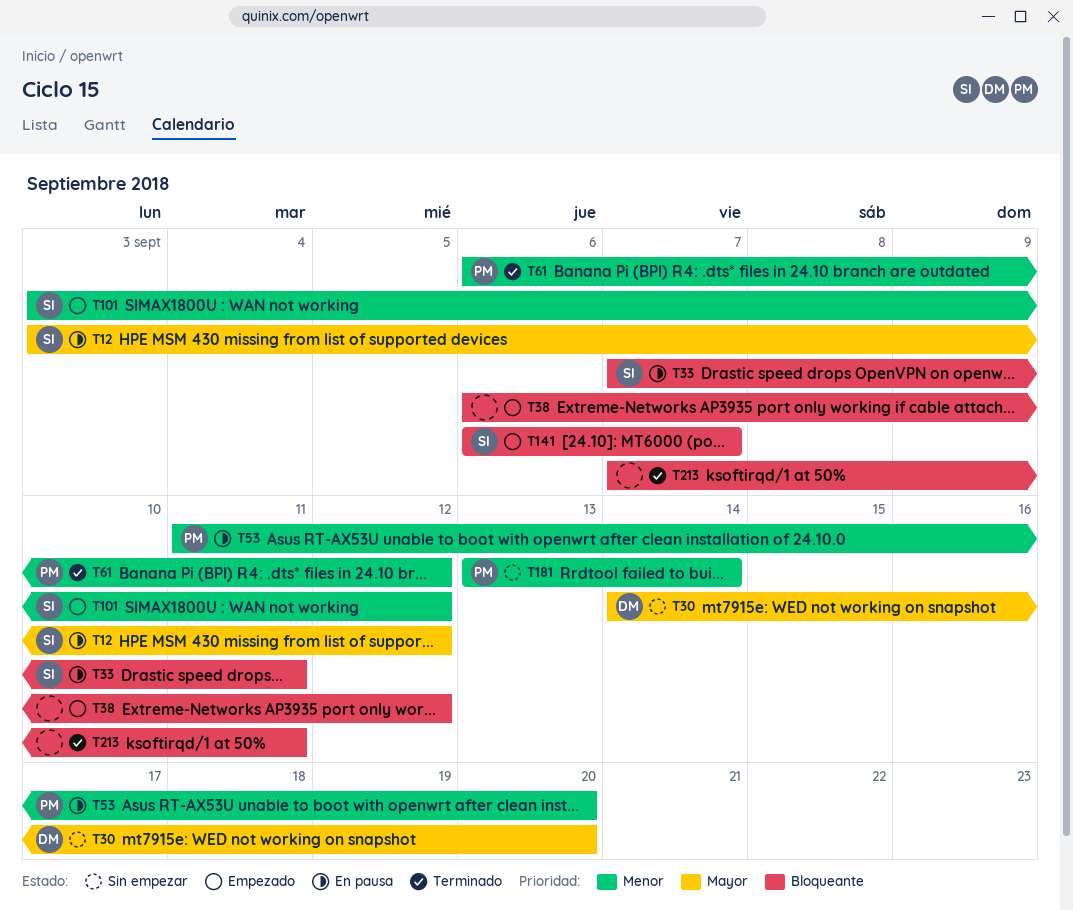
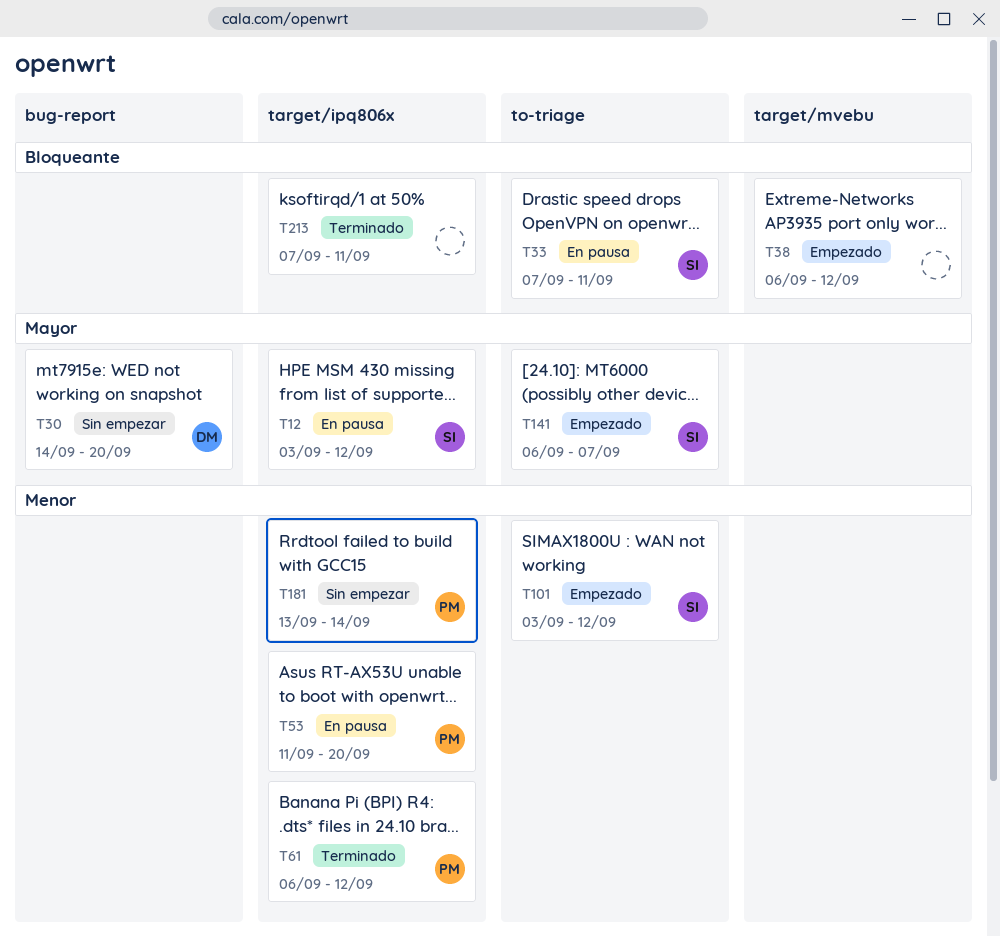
T141, priority: Bloqueante -> Mayor

